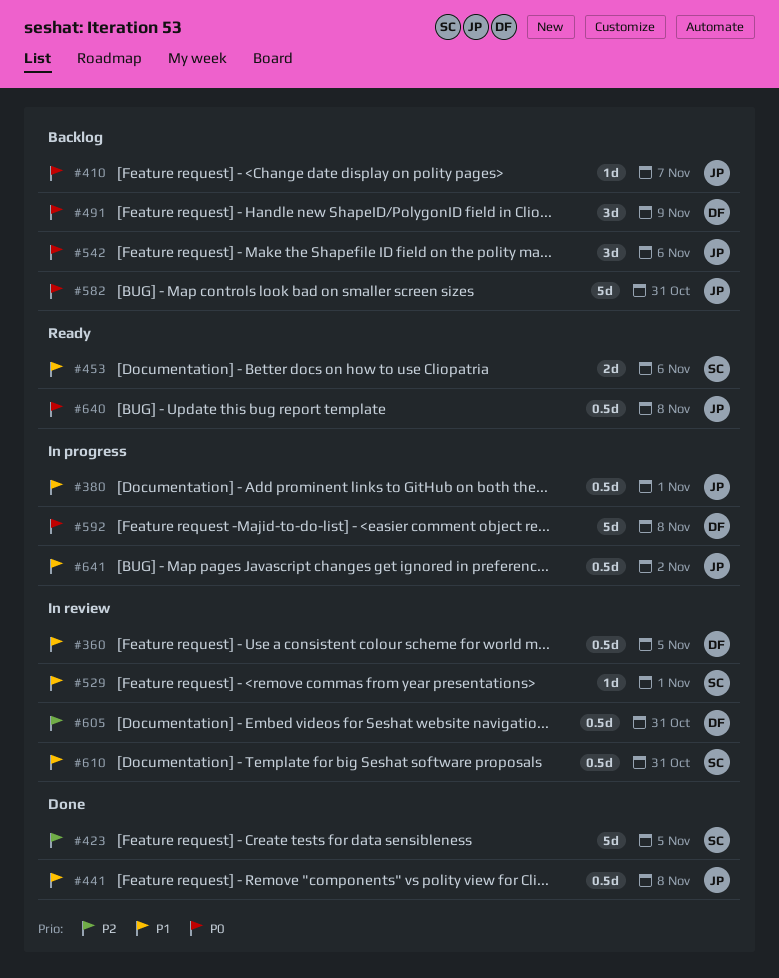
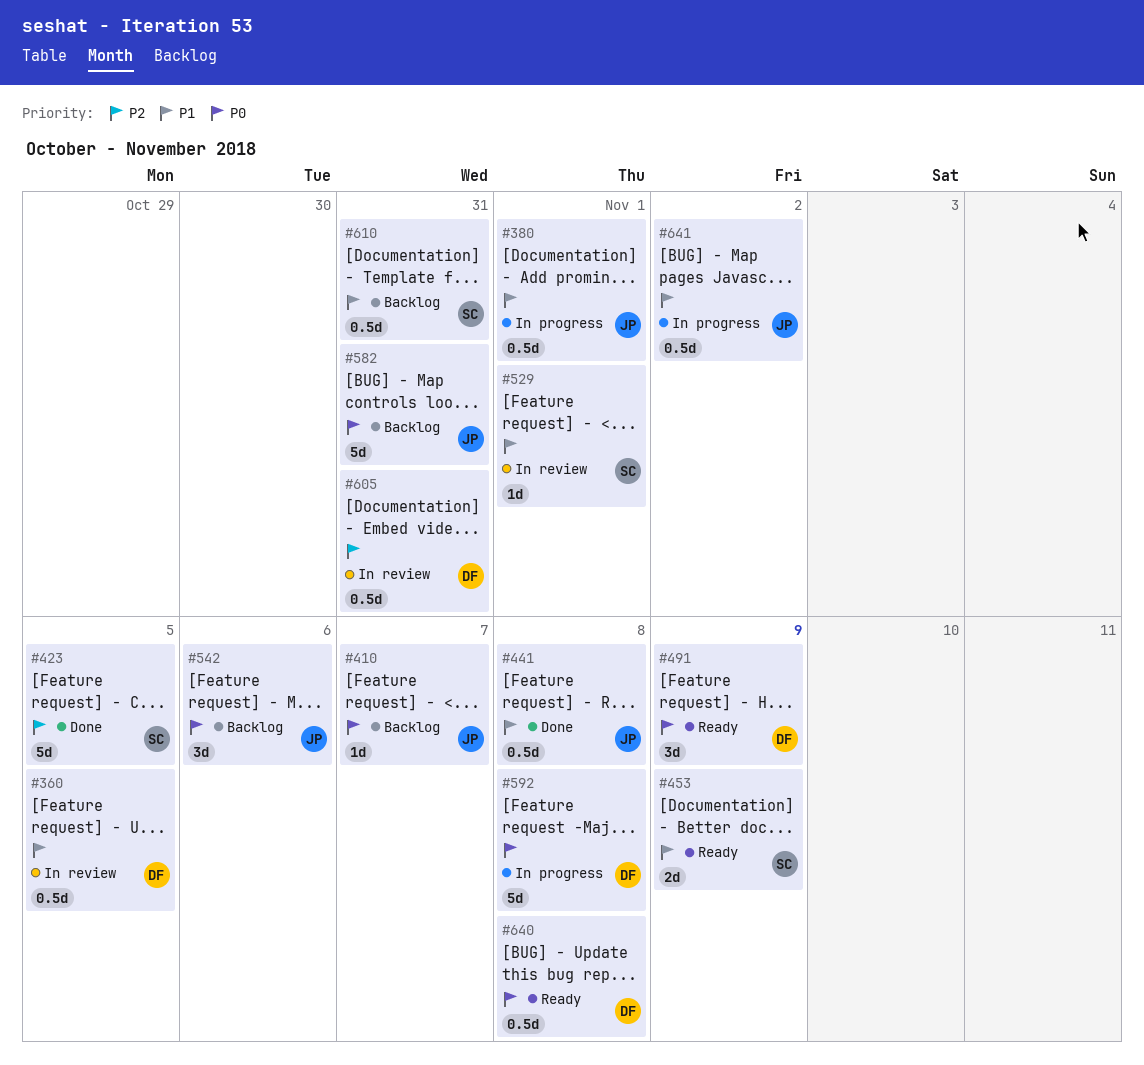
#453, due: Nov 6 -> Nov 9
#491, status: Backlog -> Ready
#610, status: In review -> Backlog
#640, owner: JP -> DF

